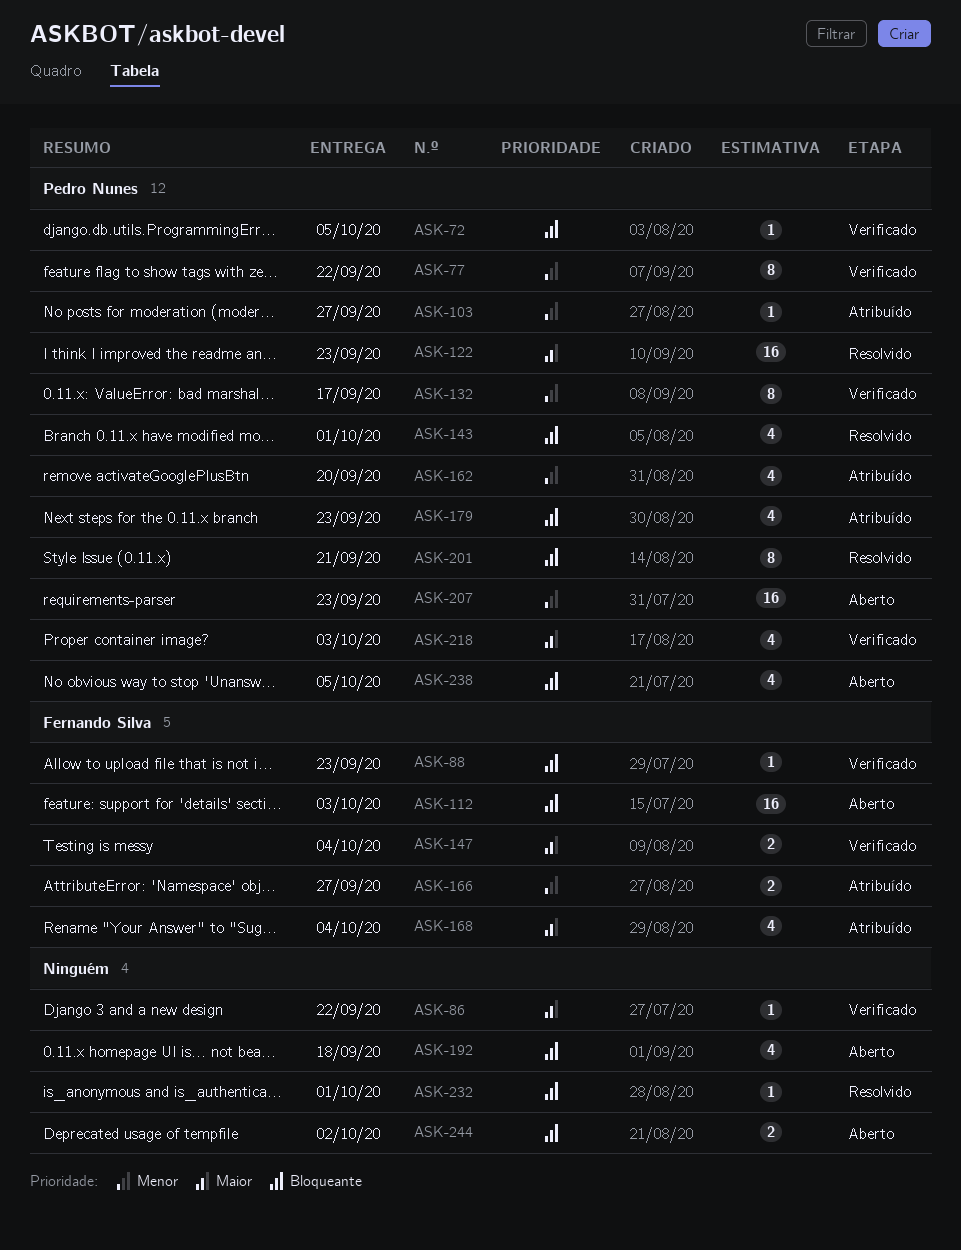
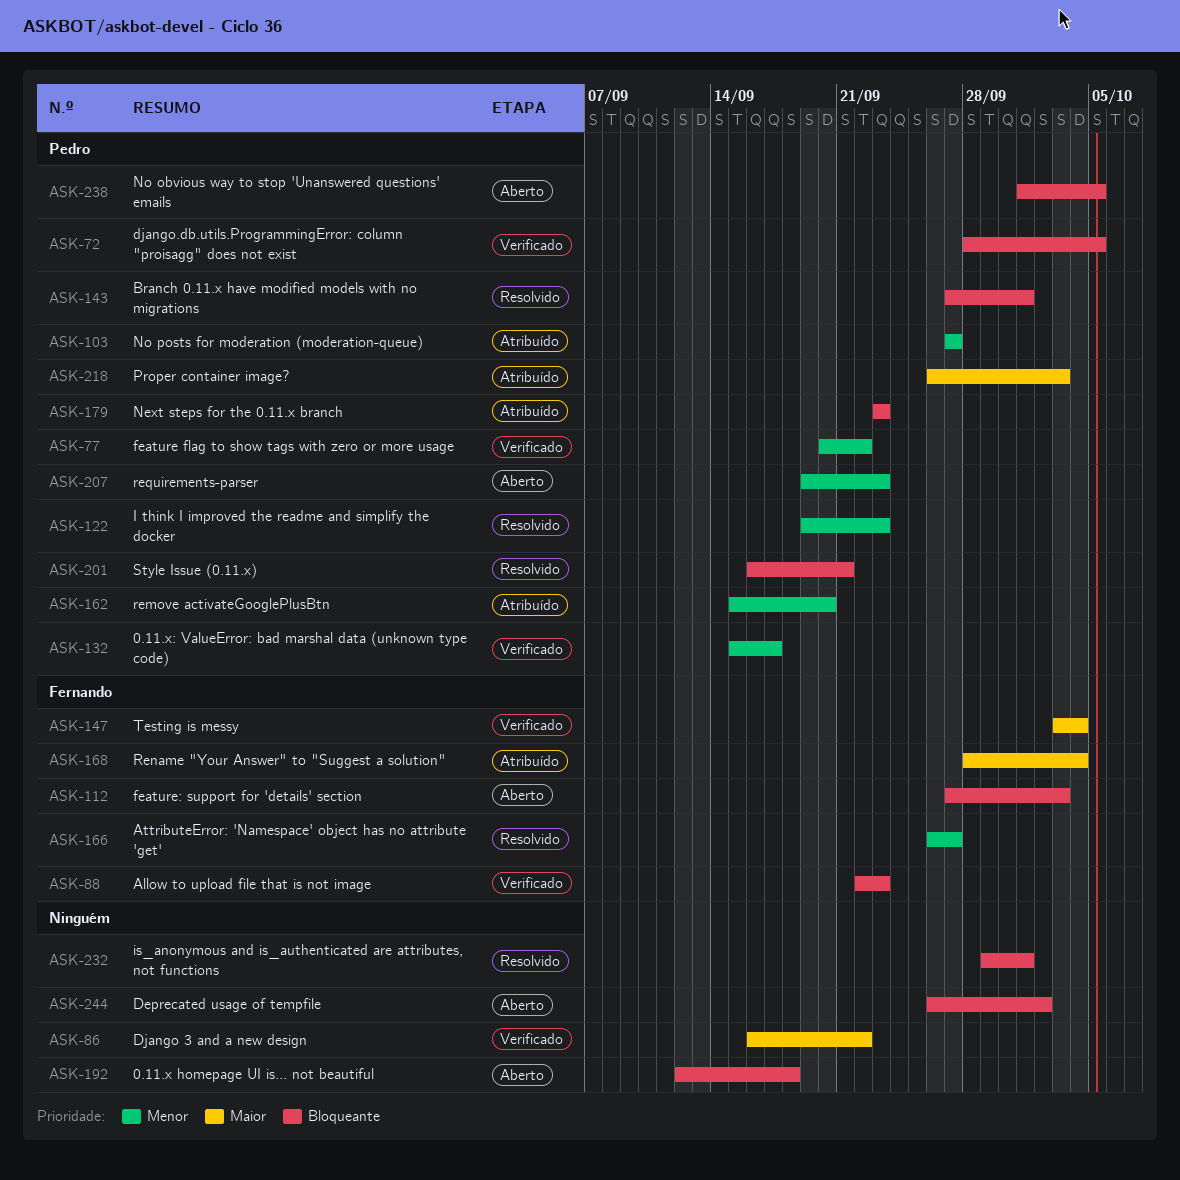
ASK-122, priority: Maior -> Menor
ASK-166, status: Atribuído -> Resolvido
ASK-218, status: Verificado -> Atribuído

